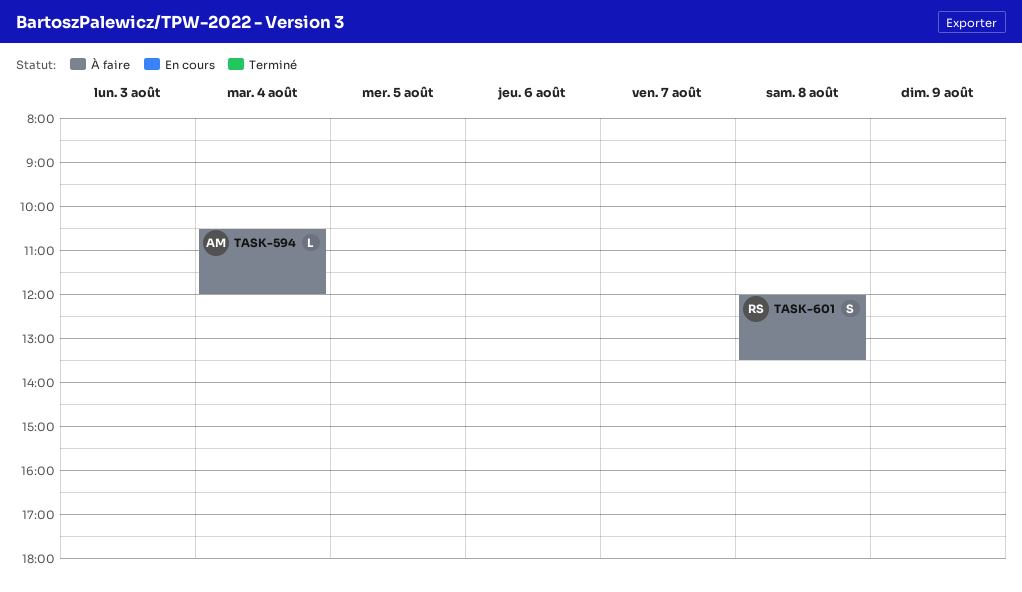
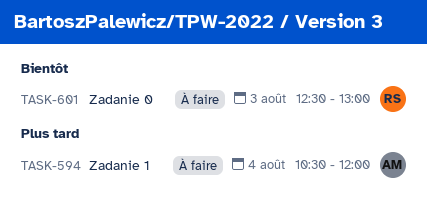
TASK-601, day: Aug 8 -> Aug 3
TASK-601, begins: 12:00 -> 12:30
TASK-601, ends: 13:30 -> 13:00

